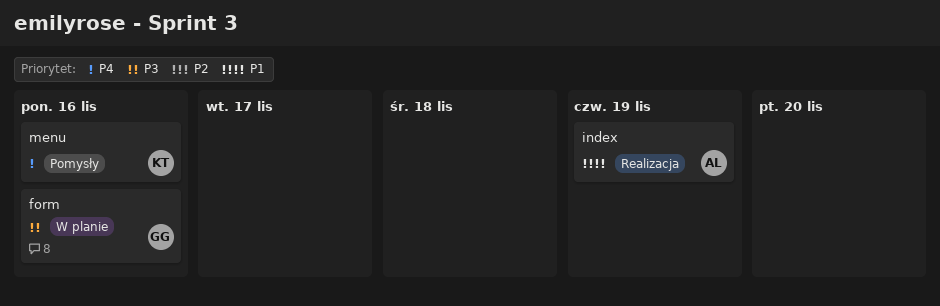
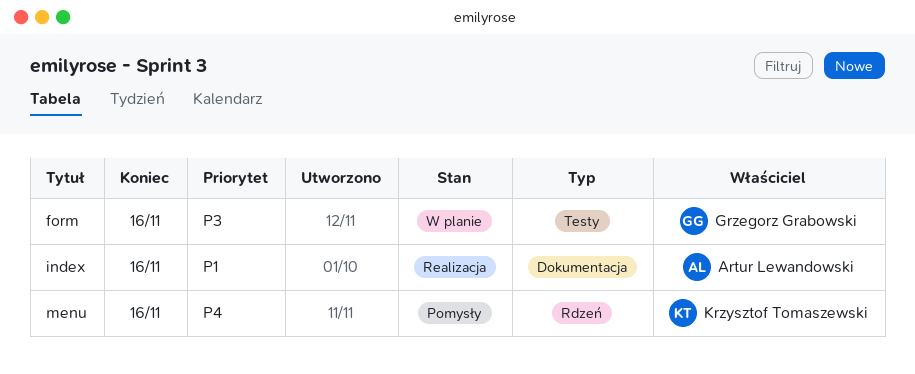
index, due: Nov 19 -> Nov 16

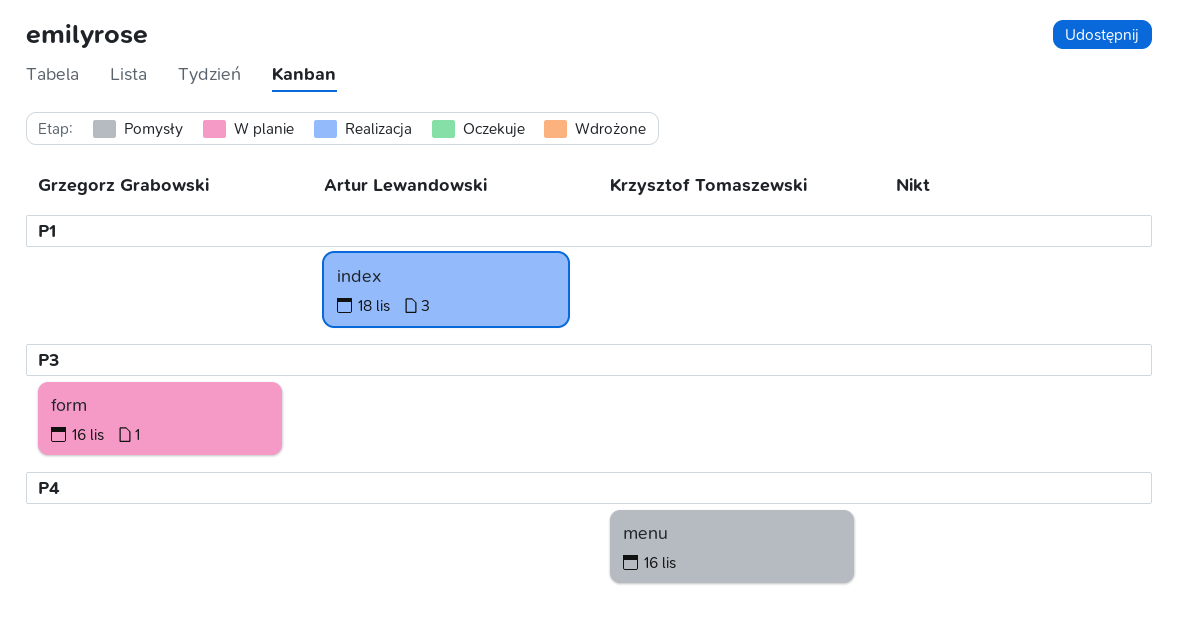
index, due: Nov 16 -> Nov 18

